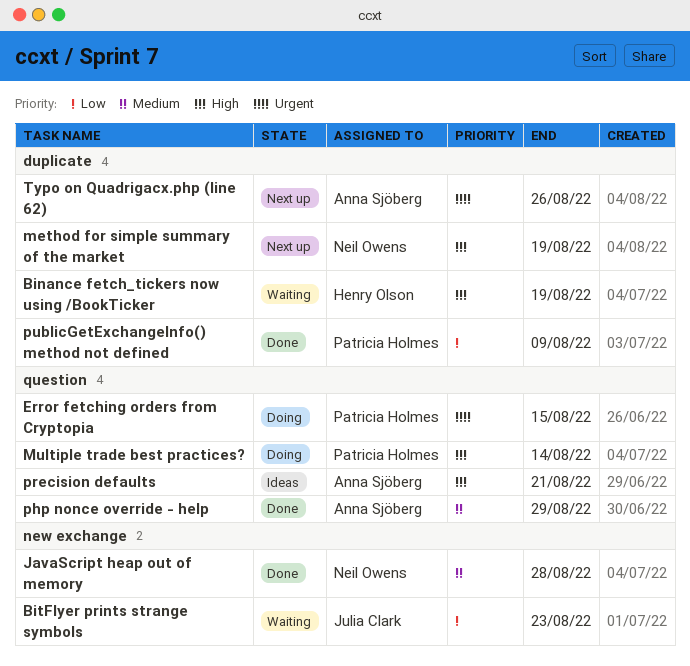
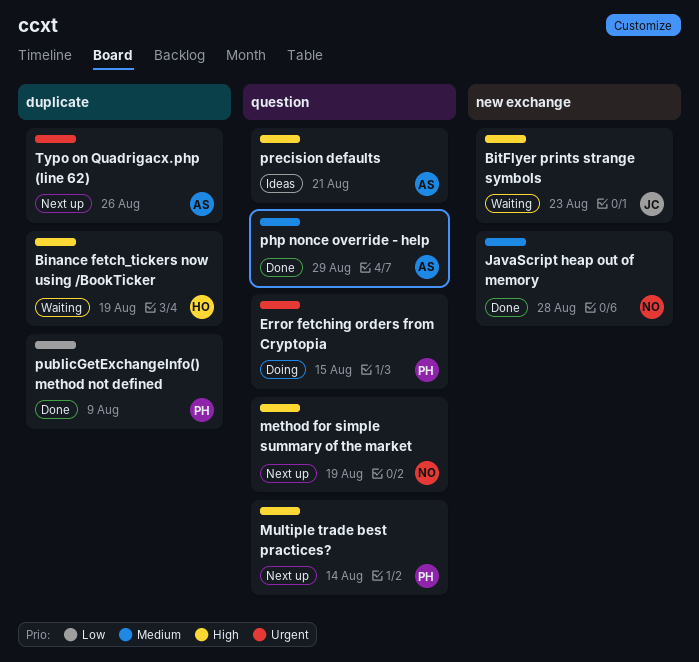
BitFlyer prints strange symbols, priority: Low -> High
method for simple summary of the market, label: duplicate -> question
Multiple trade best practices?, status: Doing -> Next up

